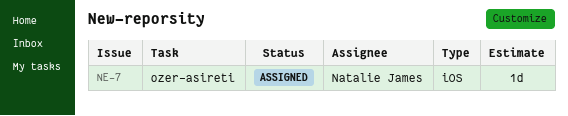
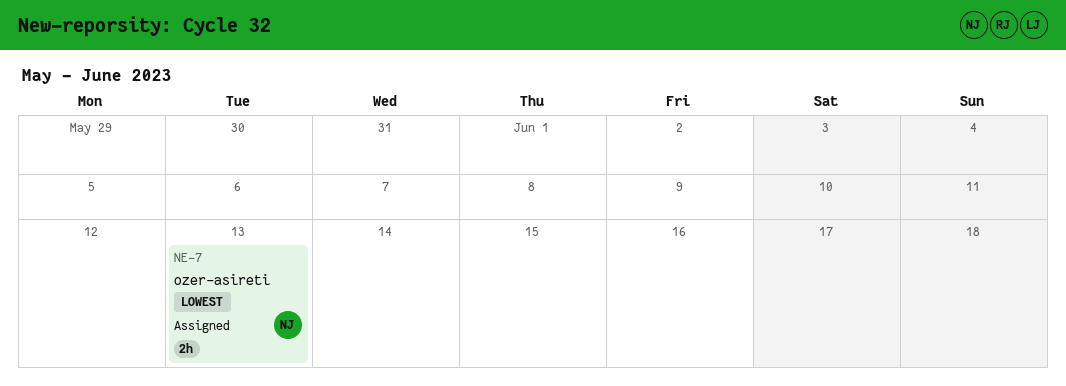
NE-7, estimate: 1d -> 2h

